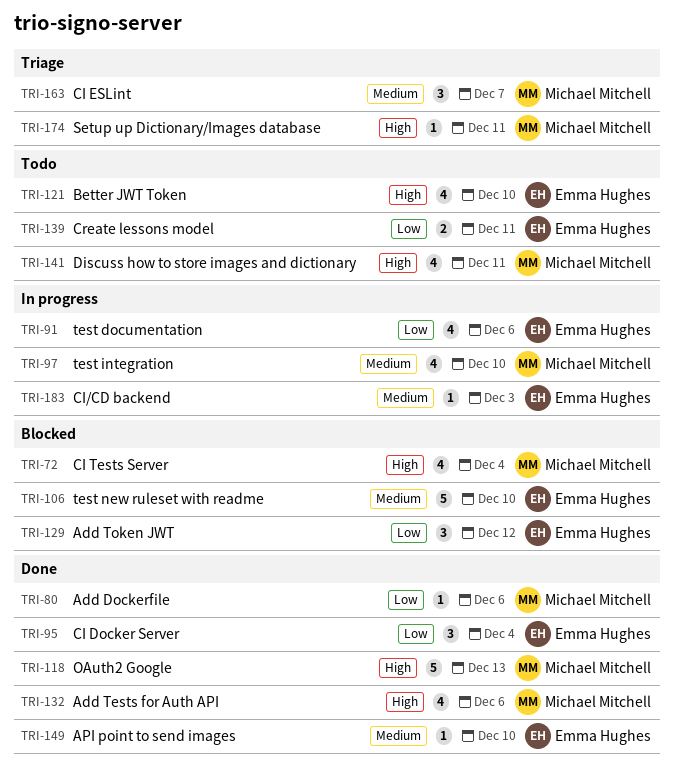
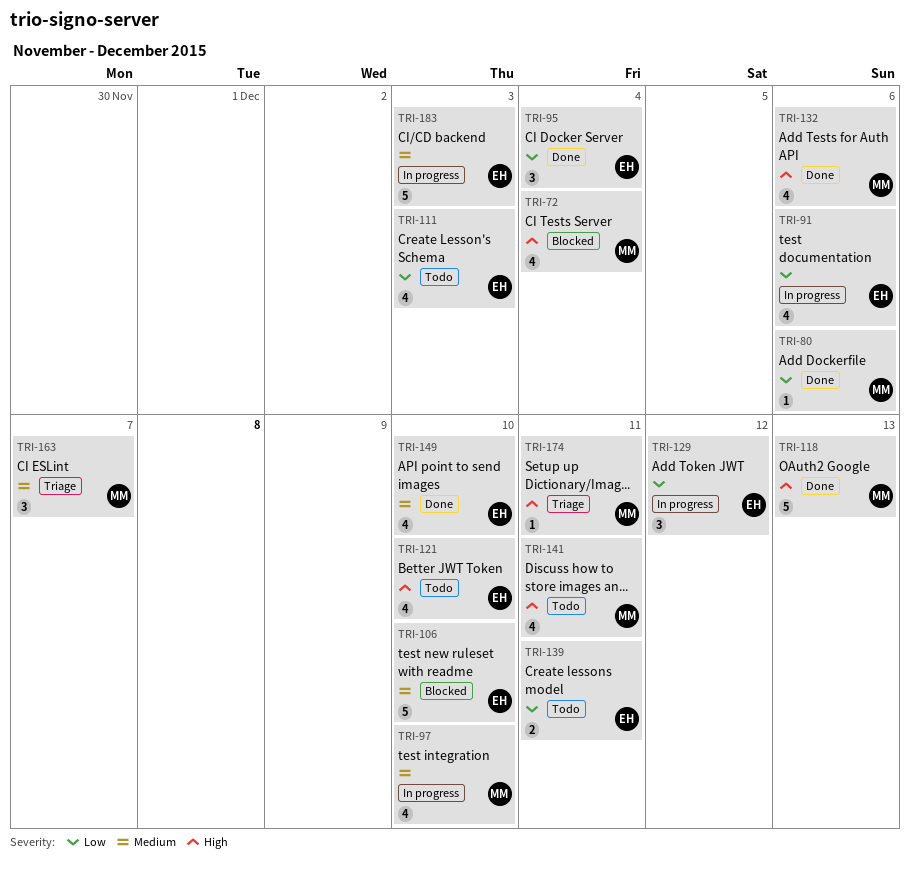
TRI-111: none -> present
TRI-129, status: Blocked -> In progress
TRI-149, estimate: 1 -> 4
TRI-183, estimate: 1 -> 5

